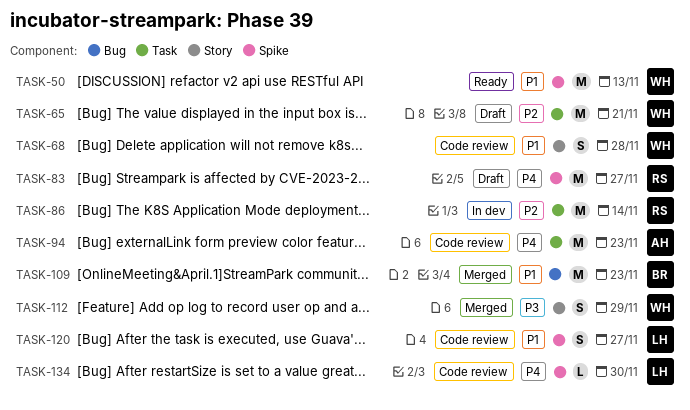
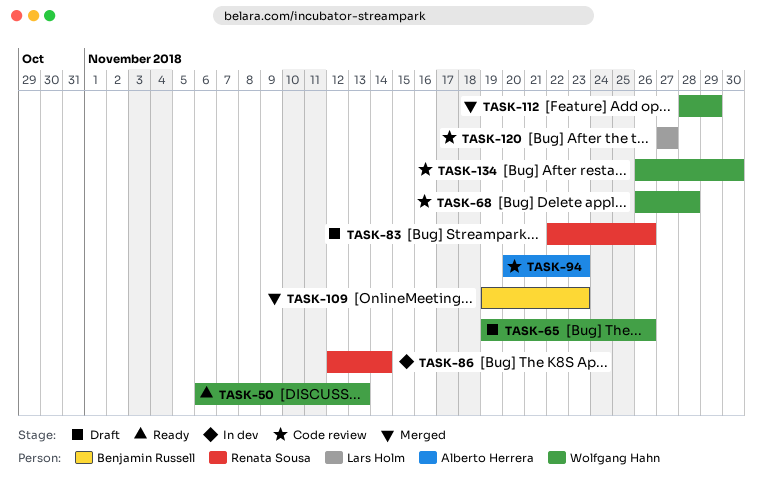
TASK-65, due: Nov 21 -> Nov 26
TASK-83, due: Nov 27 -> Nov 26
TASK-134, owner: Lars Holm -> Wolfgang Hahn

